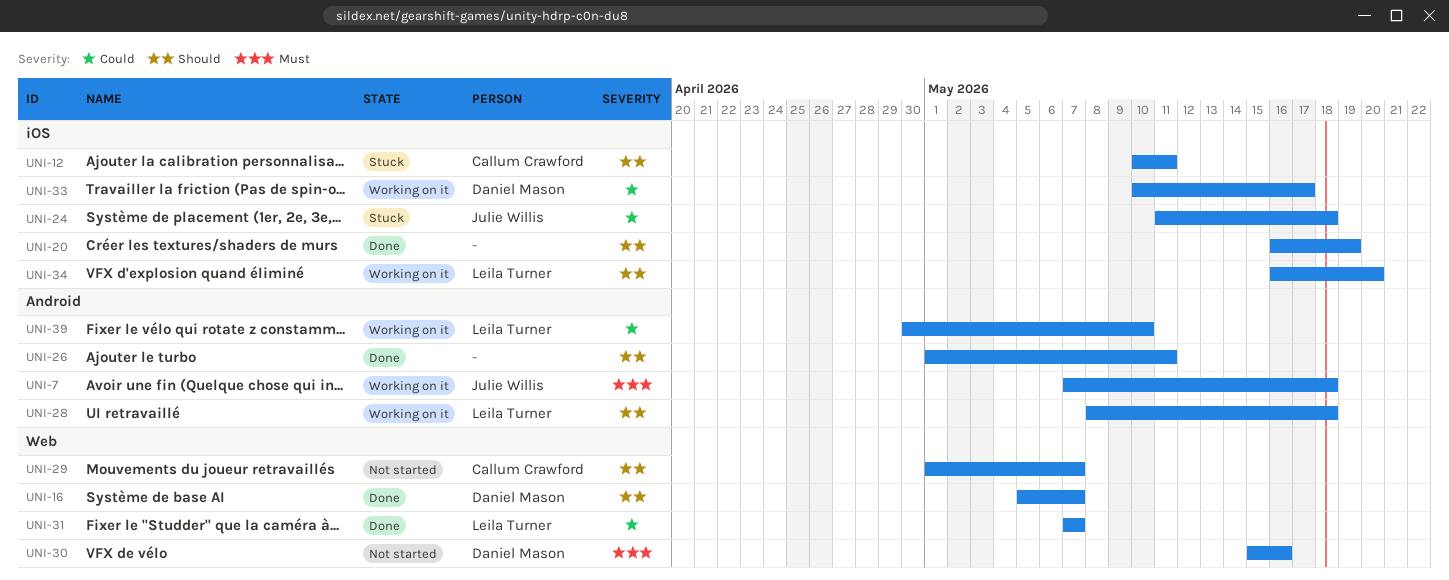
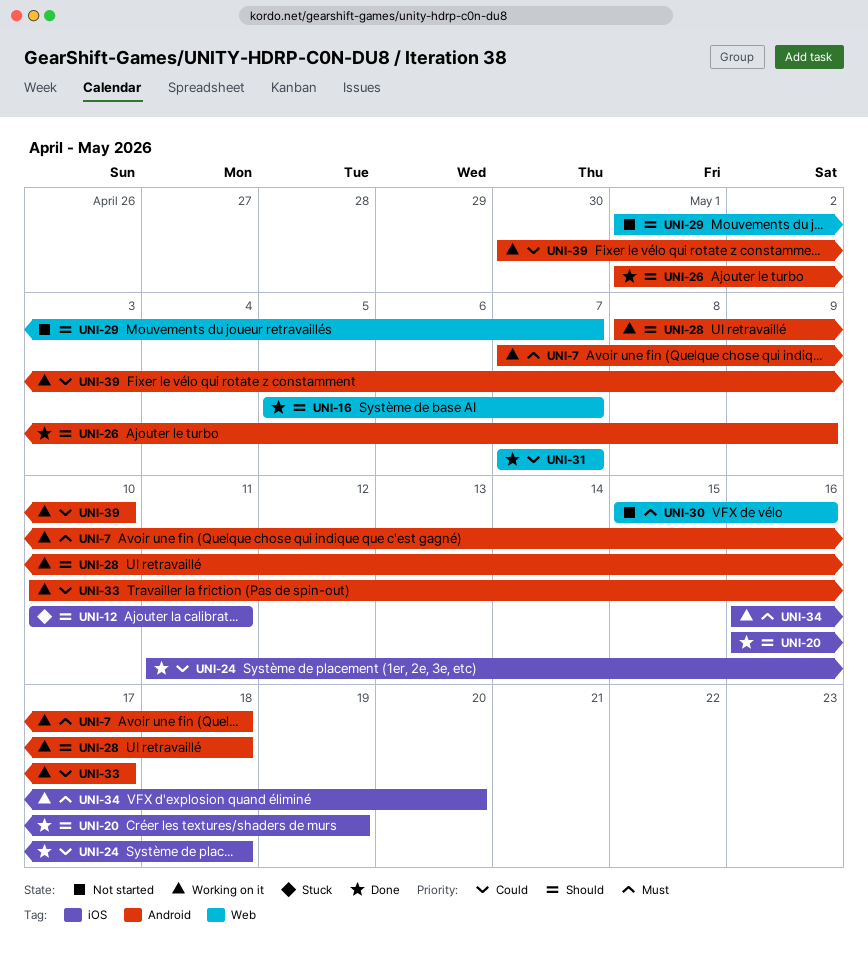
UNI-24, status: Stuck -> Done
UNI-26, due: May 11 -> May 9
UNI-33, label: iOS -> Android
UNI-34, priority: Should -> Must

